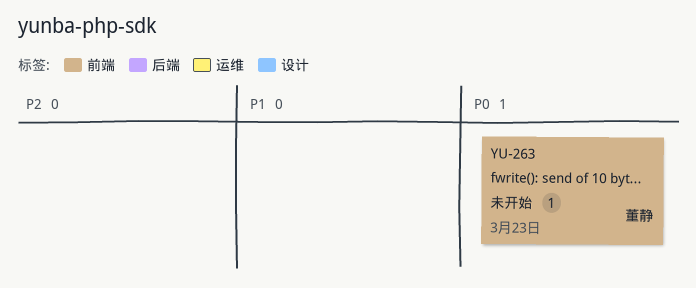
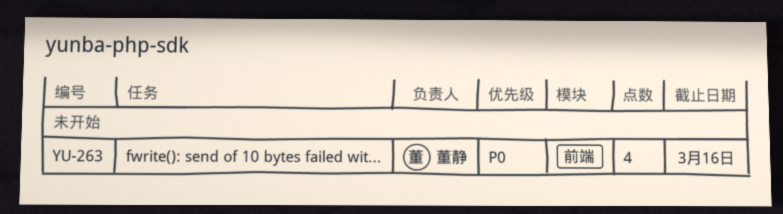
YU-263, estimate: 1 -> 4
YU-263, due: Mar 23 -> Mar 16

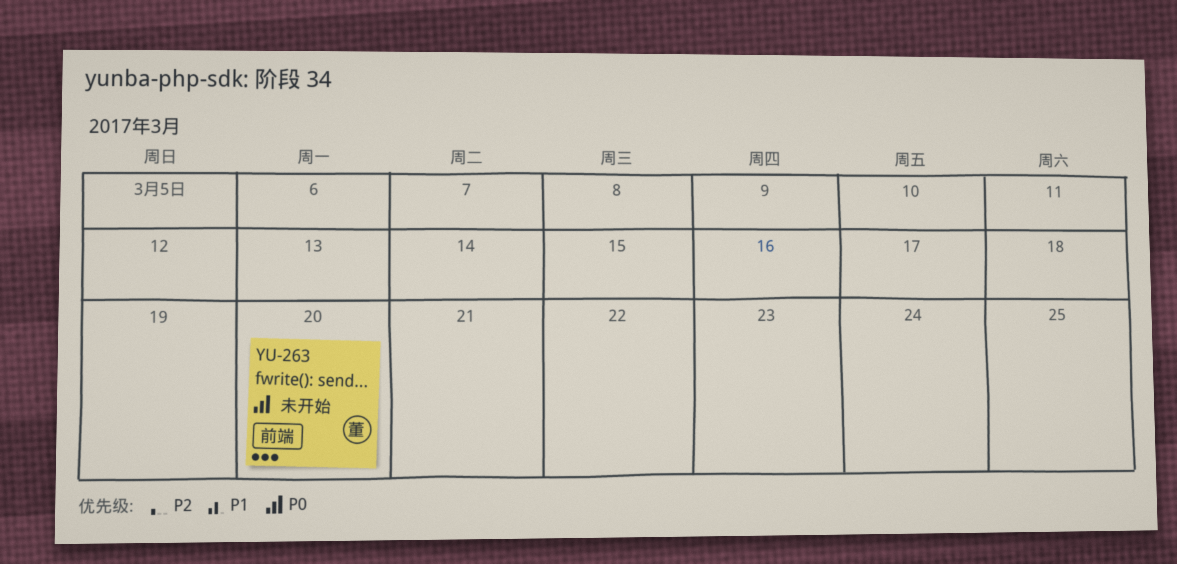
YU-263, estimate: 4 -> 3
YU-263, due: Mar 16 -> Mar 20

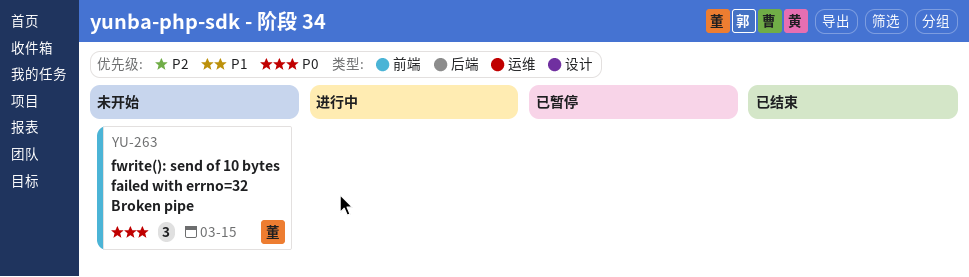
YU-263, due: Mar 20 -> Mar 15

